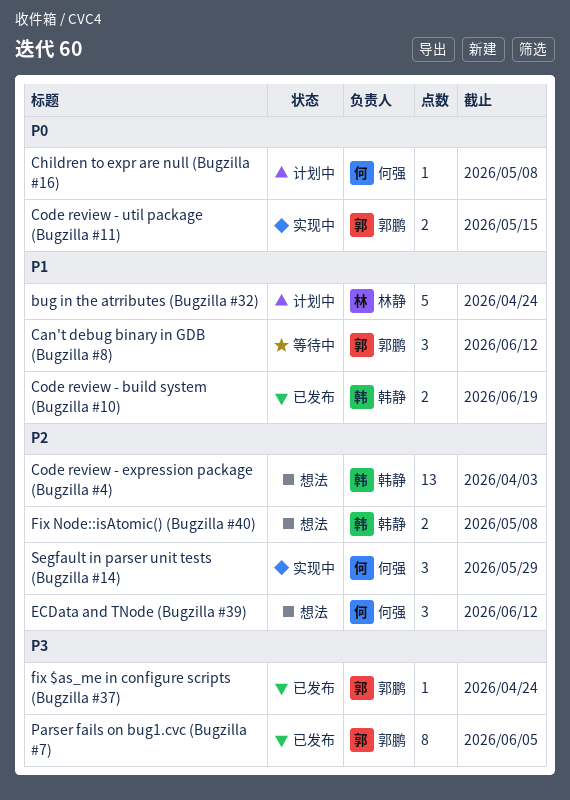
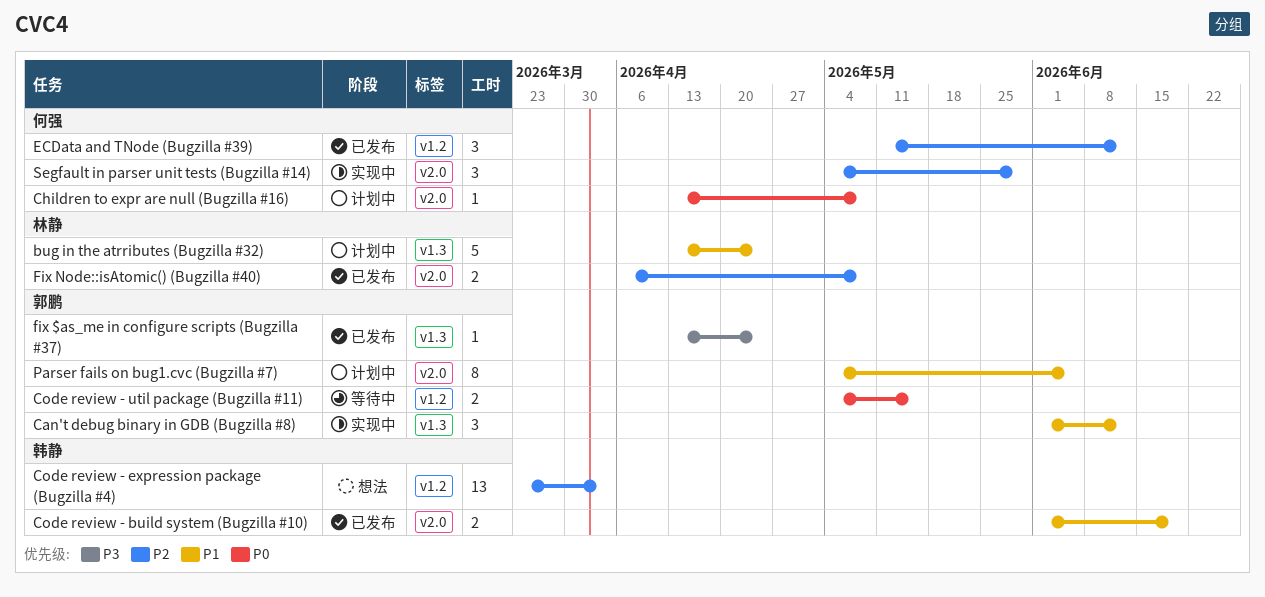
Can't debug binary in GDB (Bugzilla #8), status: 等待中 -> 实现中
Code review - util package (Bugzilla #11), status: 实现中 -> 等待中
ECData and TNode (Bugzilla #39), status: 想法 -> 已发布
Fix Node::isAtomic() (Bugzilla #40), status: 想法 -> 已发布
Fix Node::isAtomic() (Bugzilla #40), owner: 韩静 -> 林静
Parser fails on bug1.cvc (Bugzilla #7), status: 已发布 -> 计划中
Parser fails on bug1.cvc (Bugzilla #7), priority: P3 -> P1

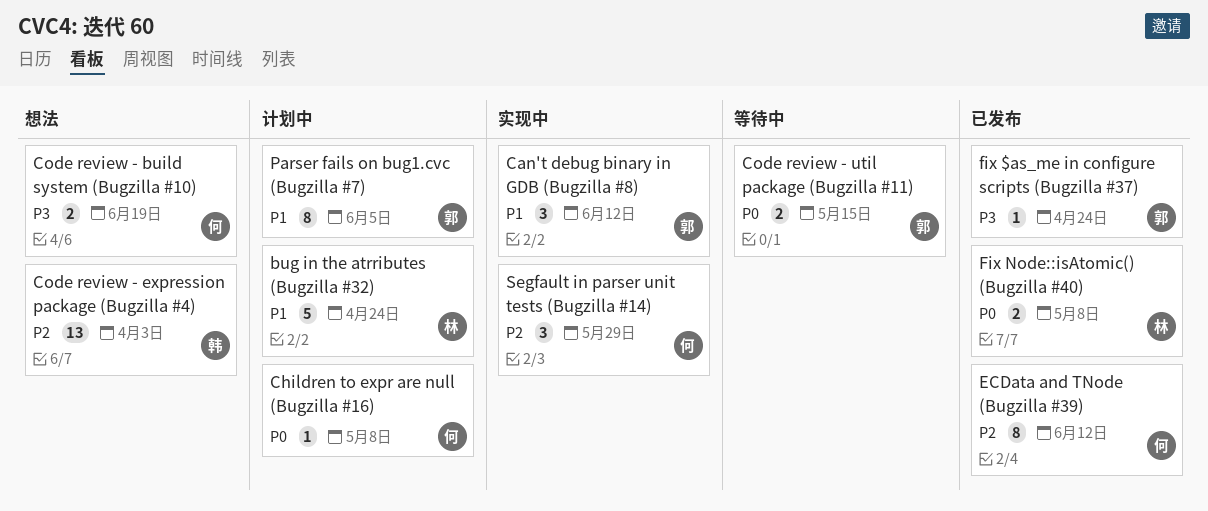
Code review - build system (Bugzilla #10), status: 已发布 -> 想法
Code review - build system (Bugzilla #10), owner: 韩静 -> 何强
Code review - build system (Bugzilla #10), priority: P1 -> P3
ECData and TNode (Bugzilla #39), estimate: 3 -> 8
Fix Node::isAtomic() (Bugzilla #40), priority: P2 -> P0

